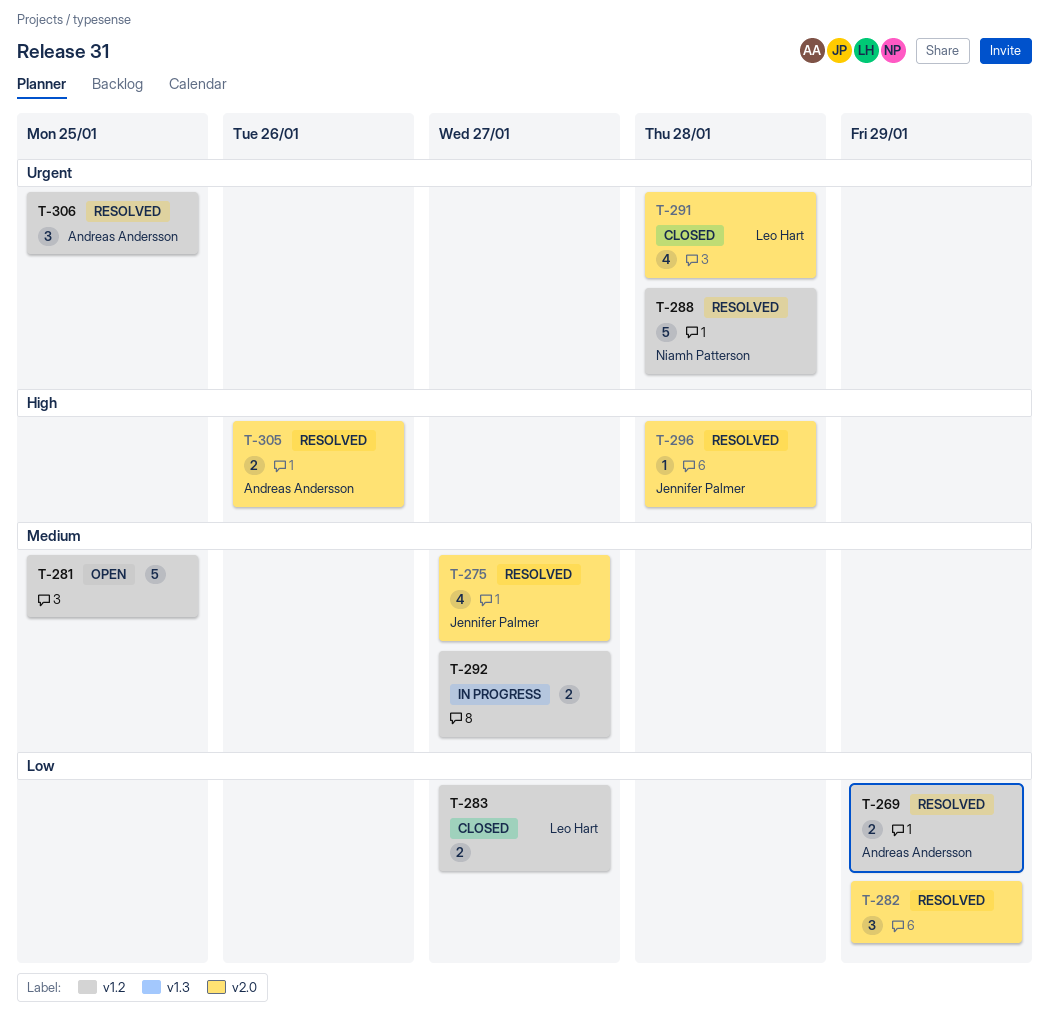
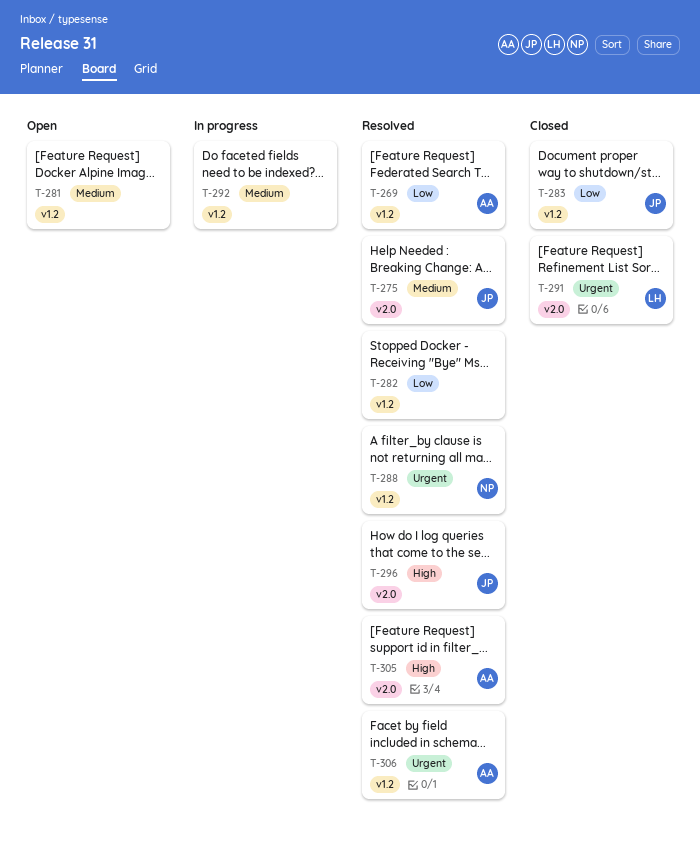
T-282, label: v2.0 -> v1.2
T-283, owner: Leo Hart -> Jennifer Palmer

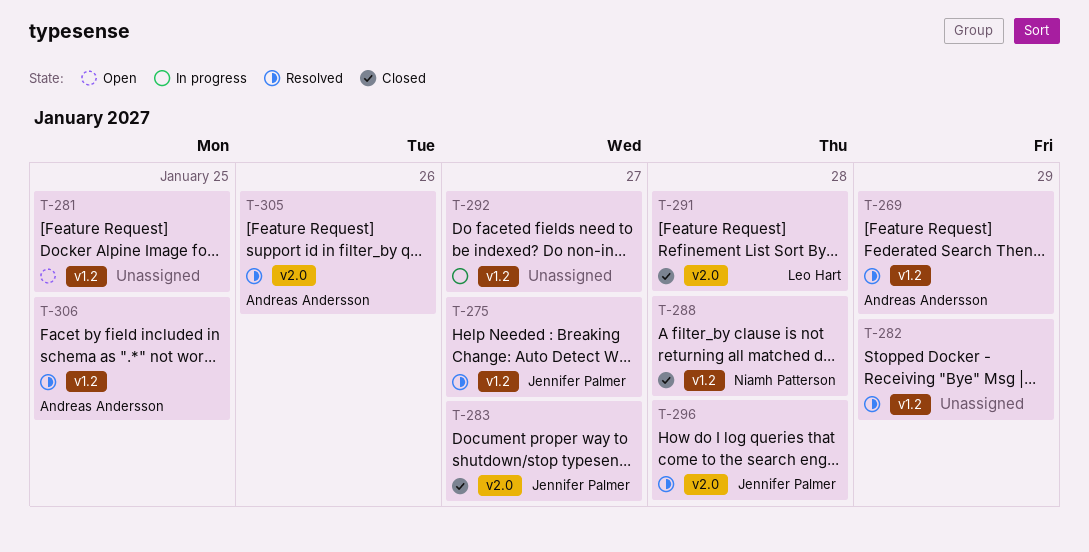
T-275, label: v2.0 -> v1.2
T-283, label: v1.2 -> v2.0
T-288, status: Resolved -> Closed

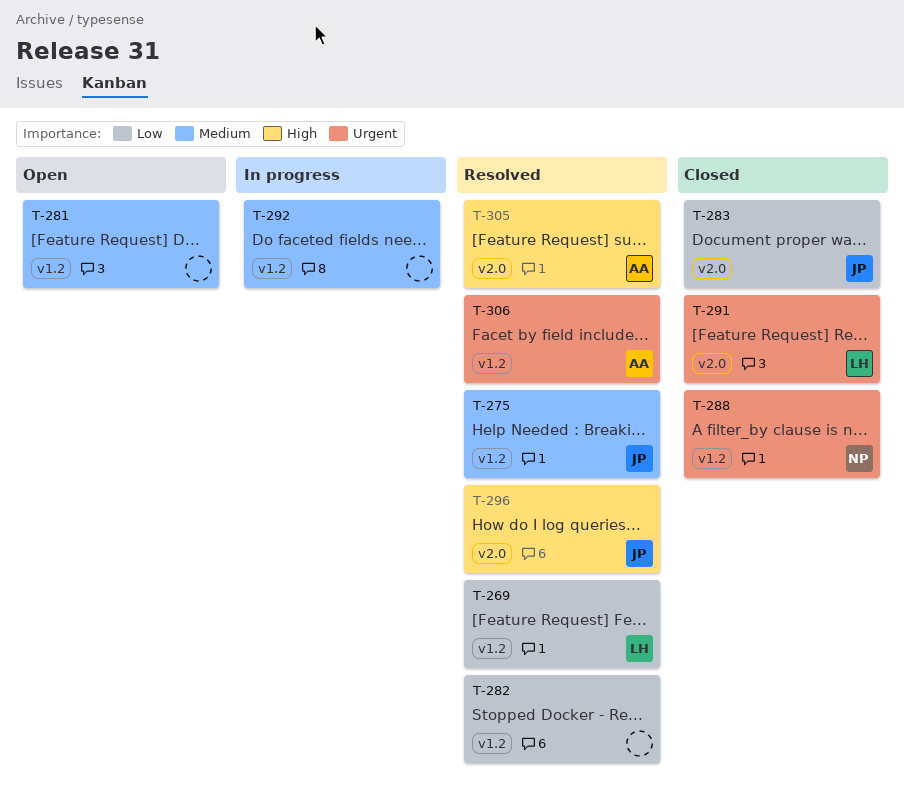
T-269, owner: Andreas Andersson -> Leo Hart

